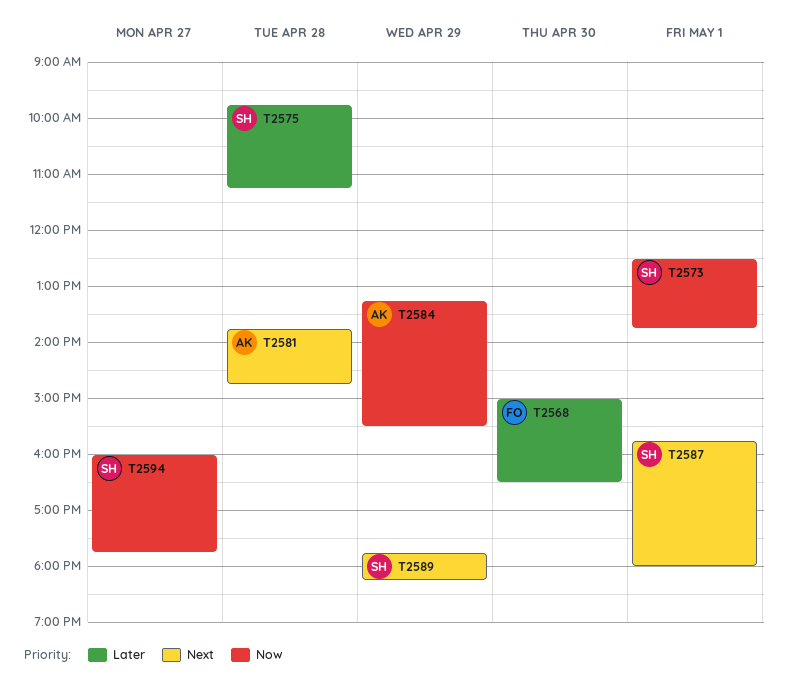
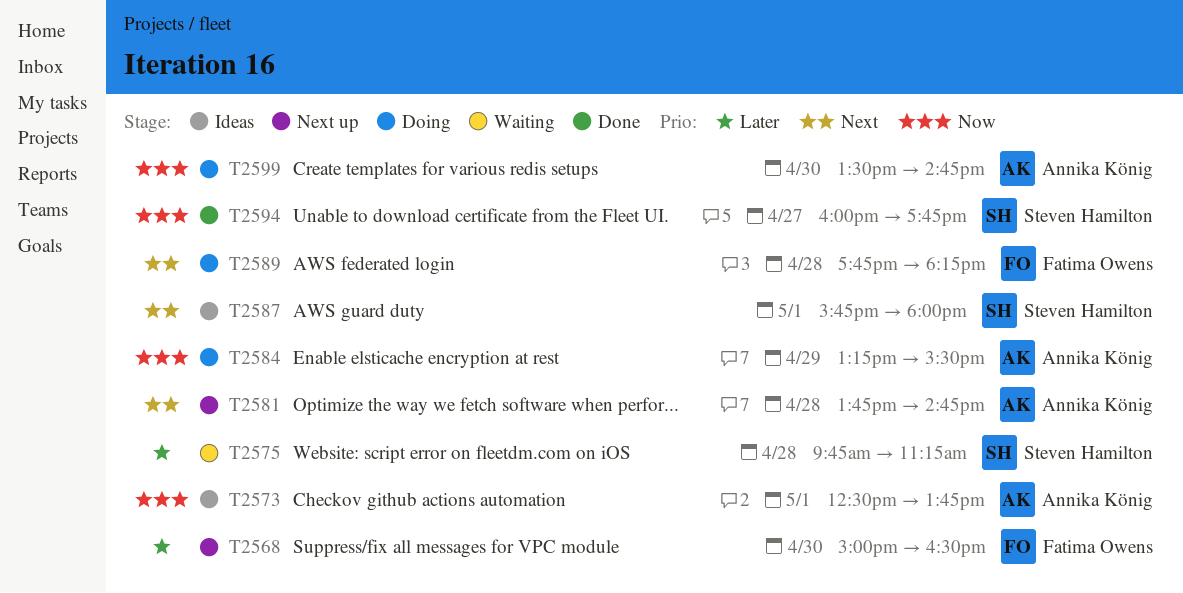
T2573, owner: Steven Hamilton -> Annika König
T2589, owner: Steven Hamilton -> Fatima Owens
T2589, day: Apr 29 -> Apr 28
T2599: none -> present

